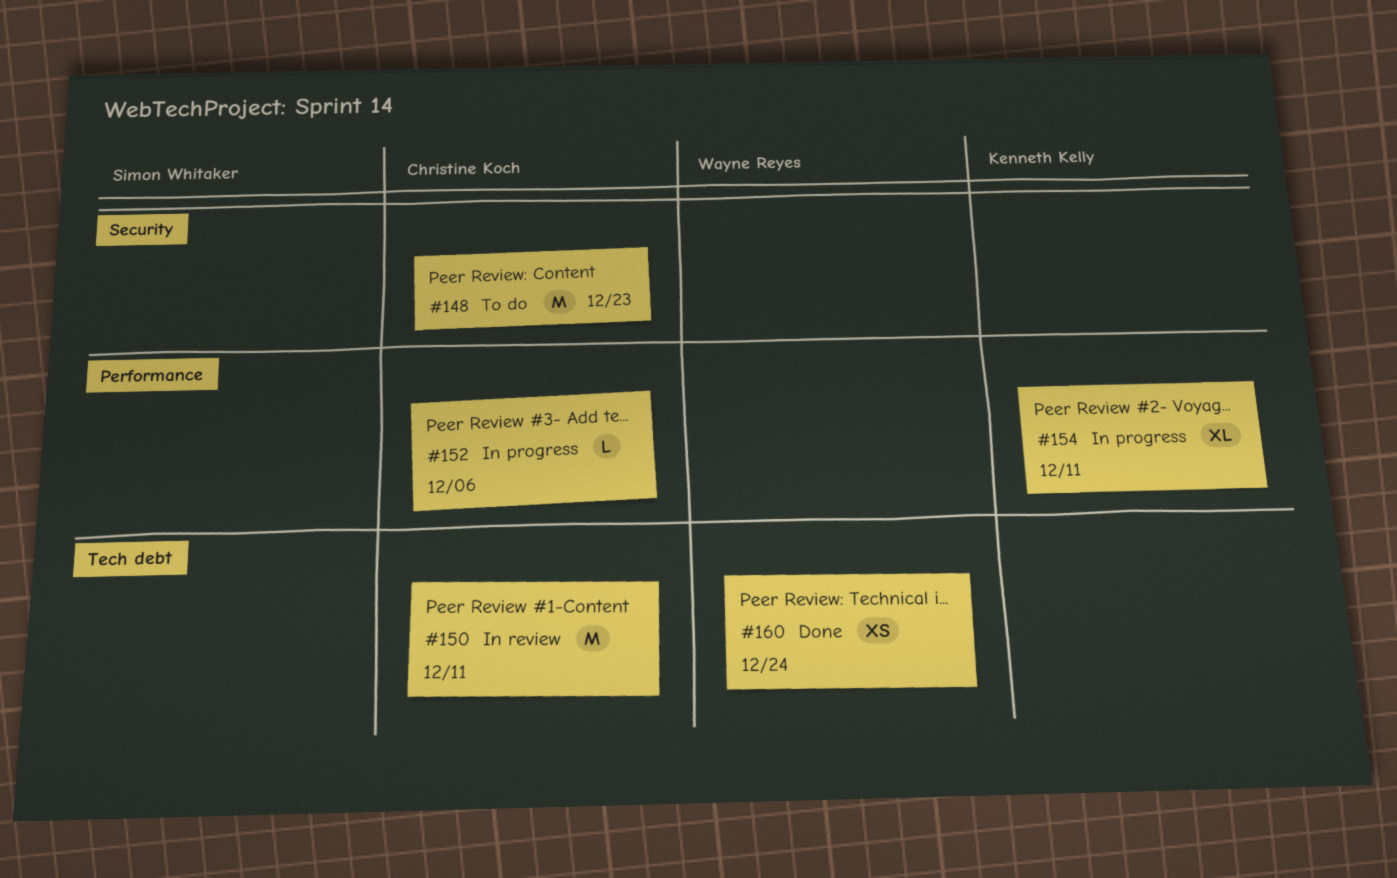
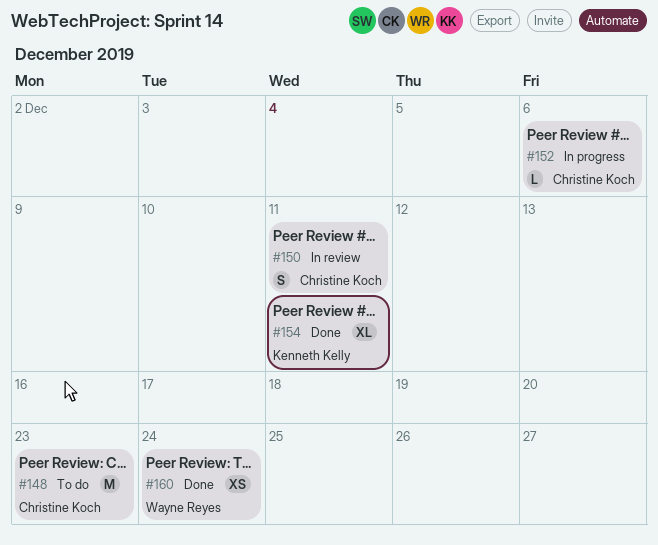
#150, estimate: M -> S
#154, status: In progress -> Done

